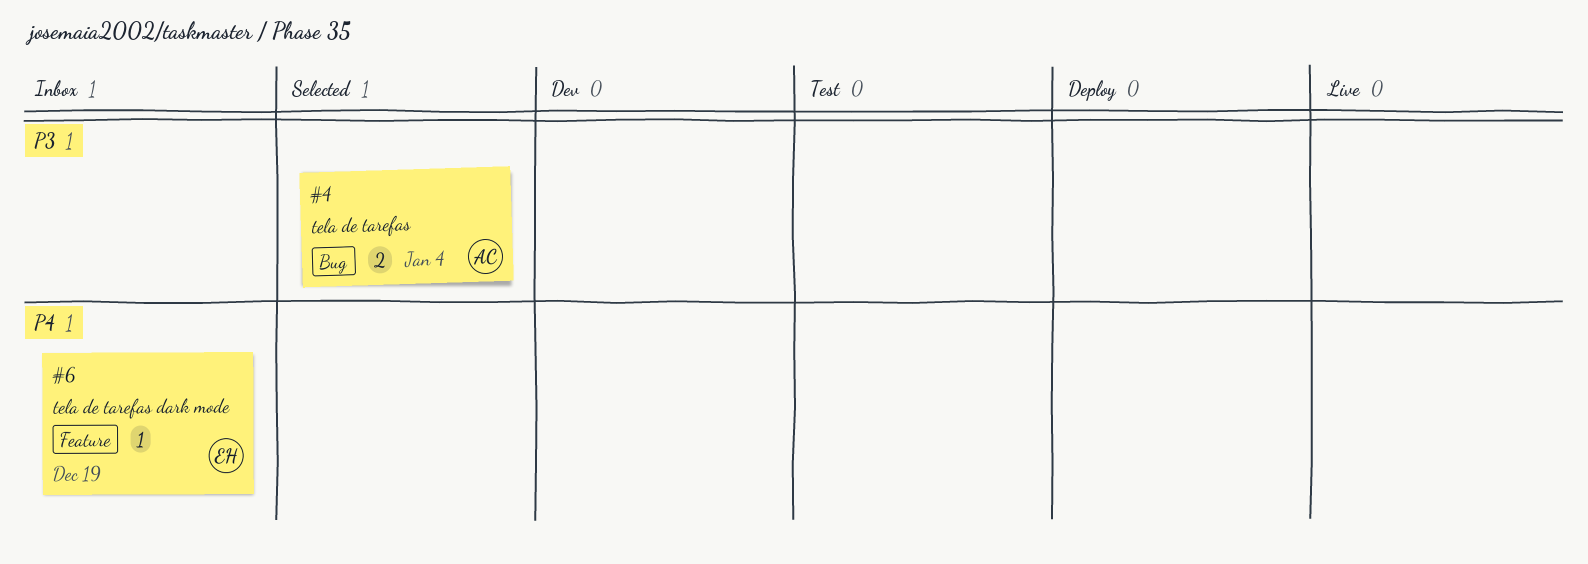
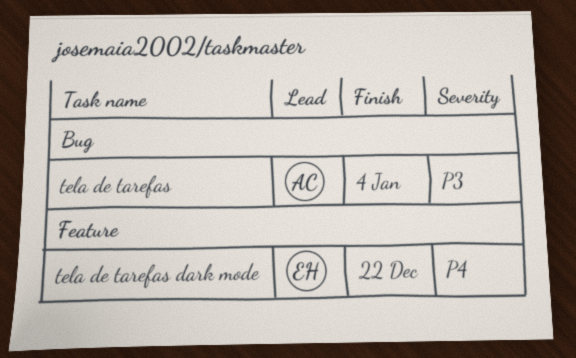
tela de tarefas dark mode, due: Dec 19 -> Dec 22

